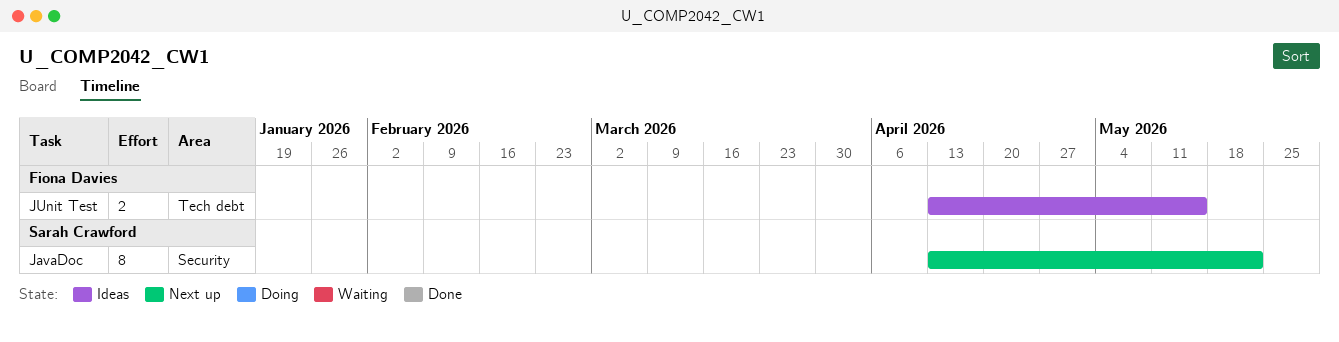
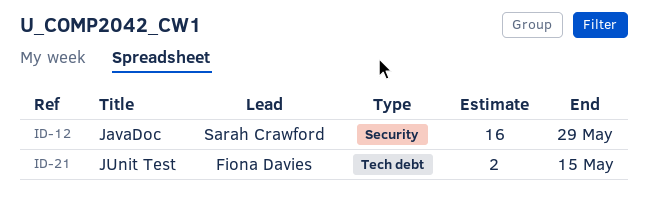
JavaDoc, estimate: 8 -> 16
JavaDoc, due: May 22 -> May 29

